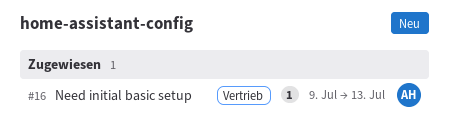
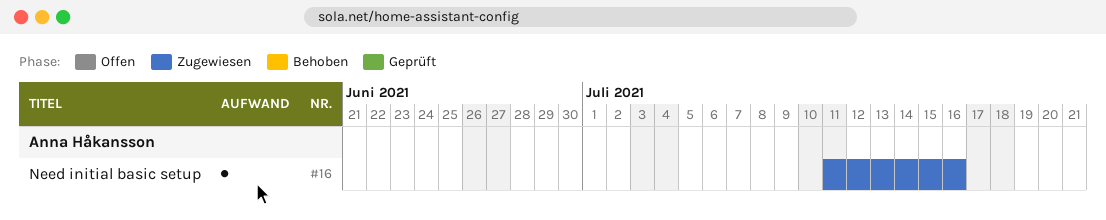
#16, start: Jul 9 -> Jul 11
#16, due: Jul 13 -> Jul 16

